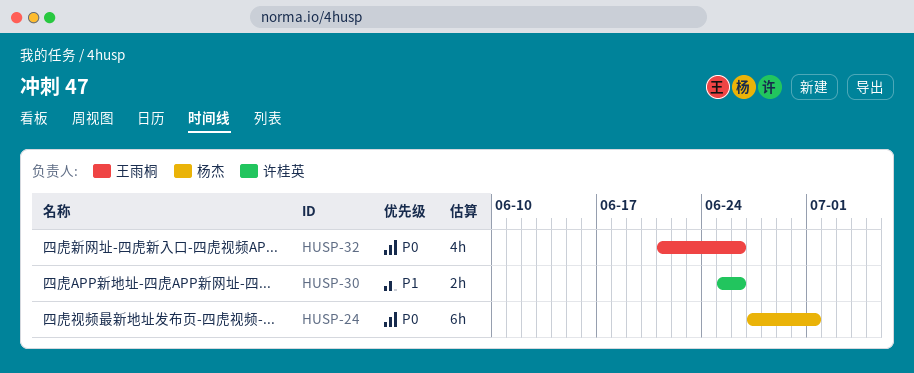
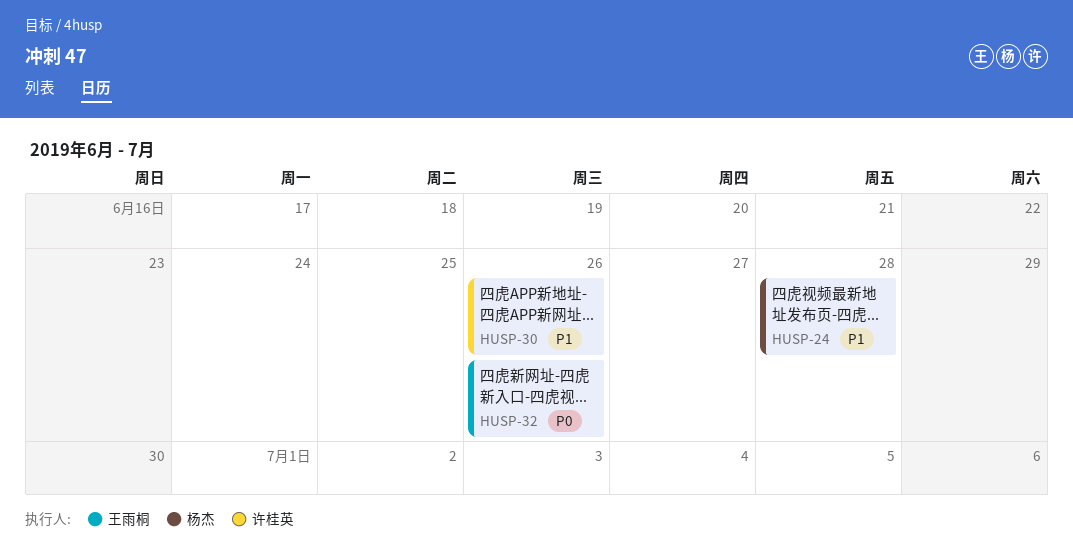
HUSP-24, priority: P0 -> P1
HUSP-24, due: Jul 1 -> Jun 28

